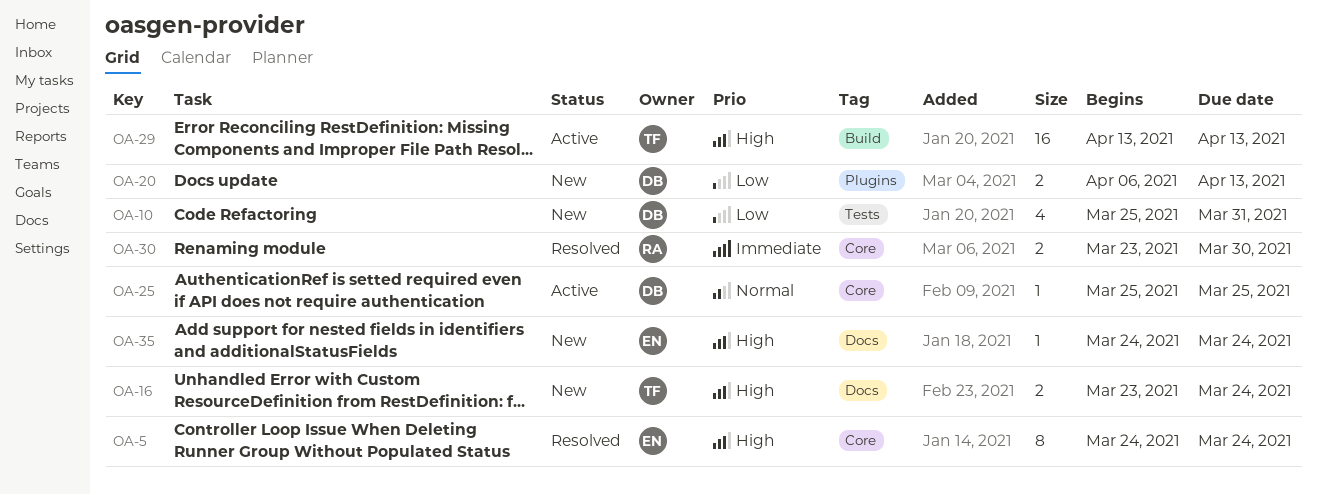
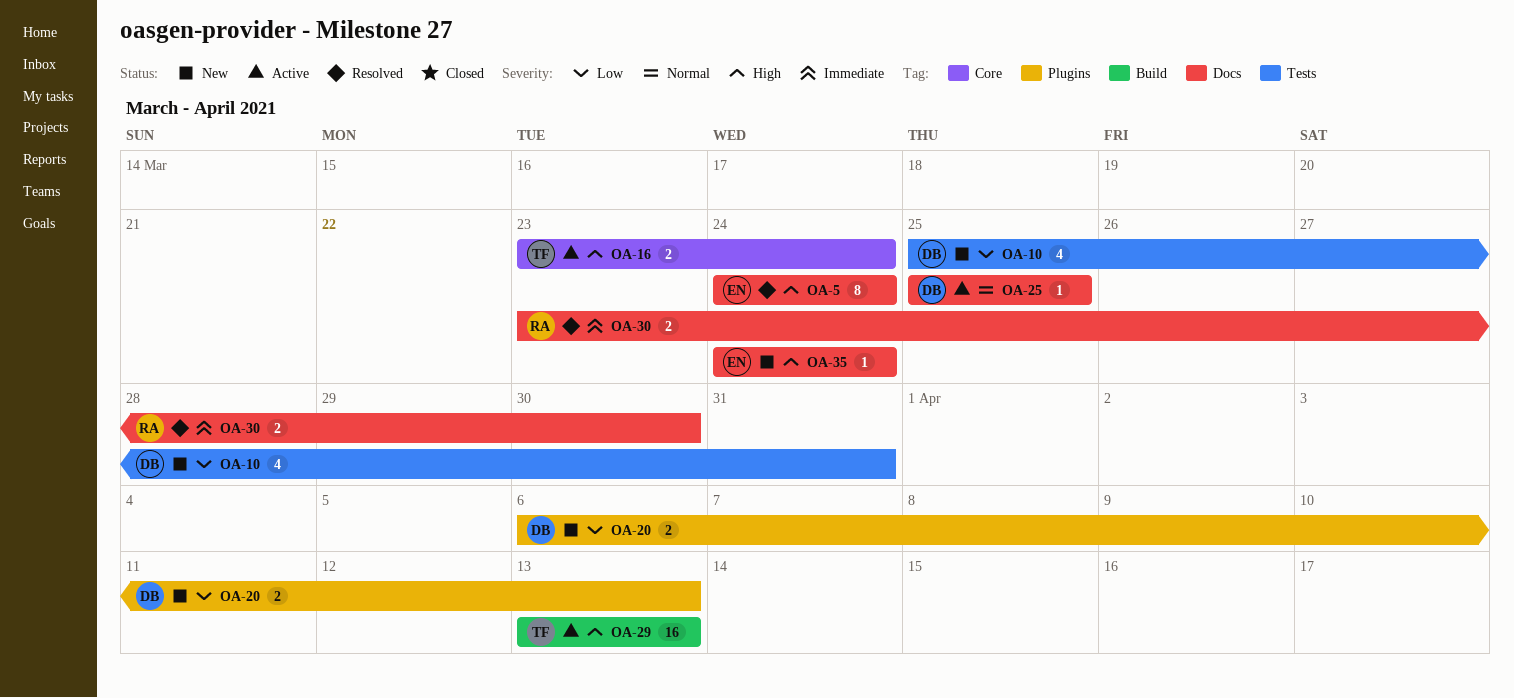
OA-5, label: Core -> Docs
OA-16, status: New -> Active
OA-16, label: Docs -> Core
OA-25, label: Core -> Docs
OA-30, label: Core -> Docs

